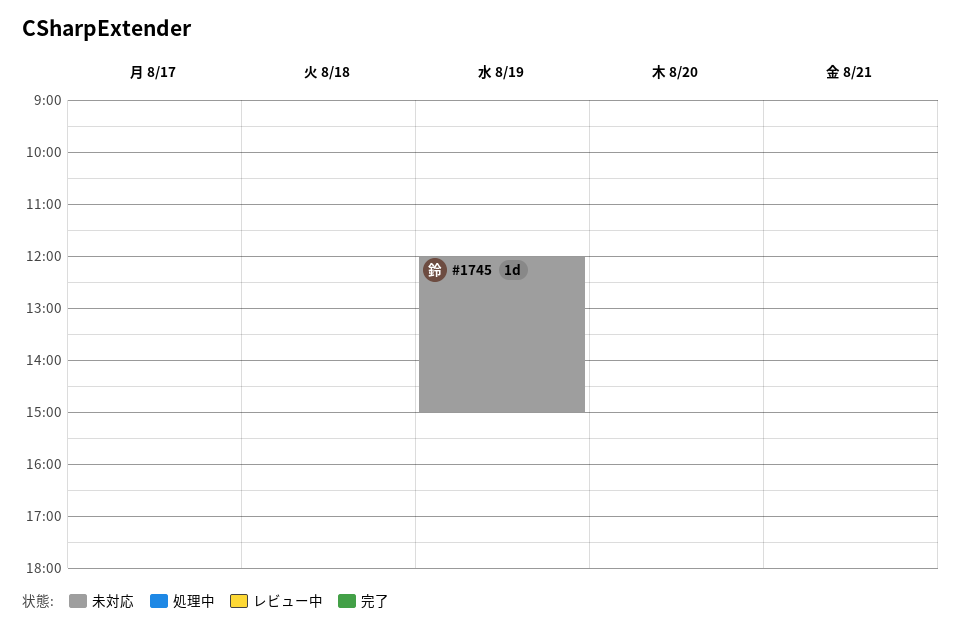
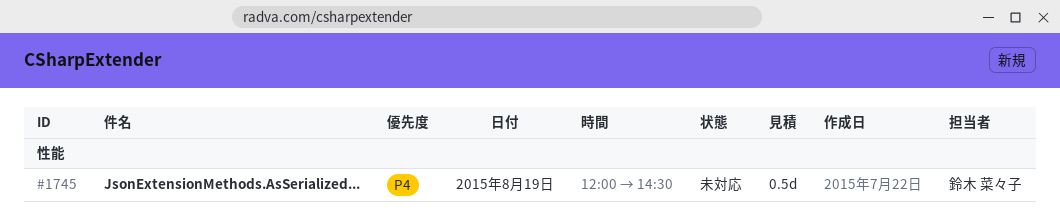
#1745, estimate: 1d -> 0.5d
#1745, ends: 15:00 -> 14:30

